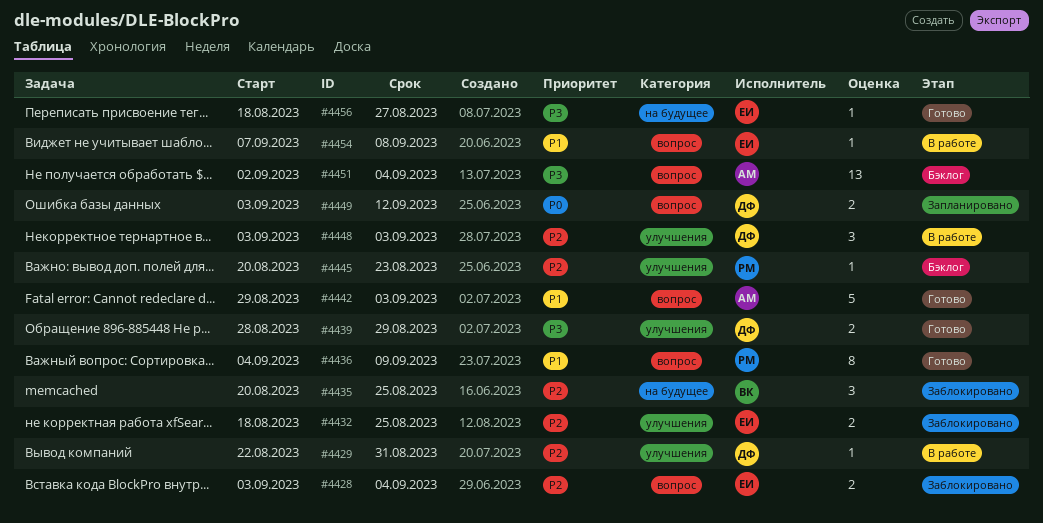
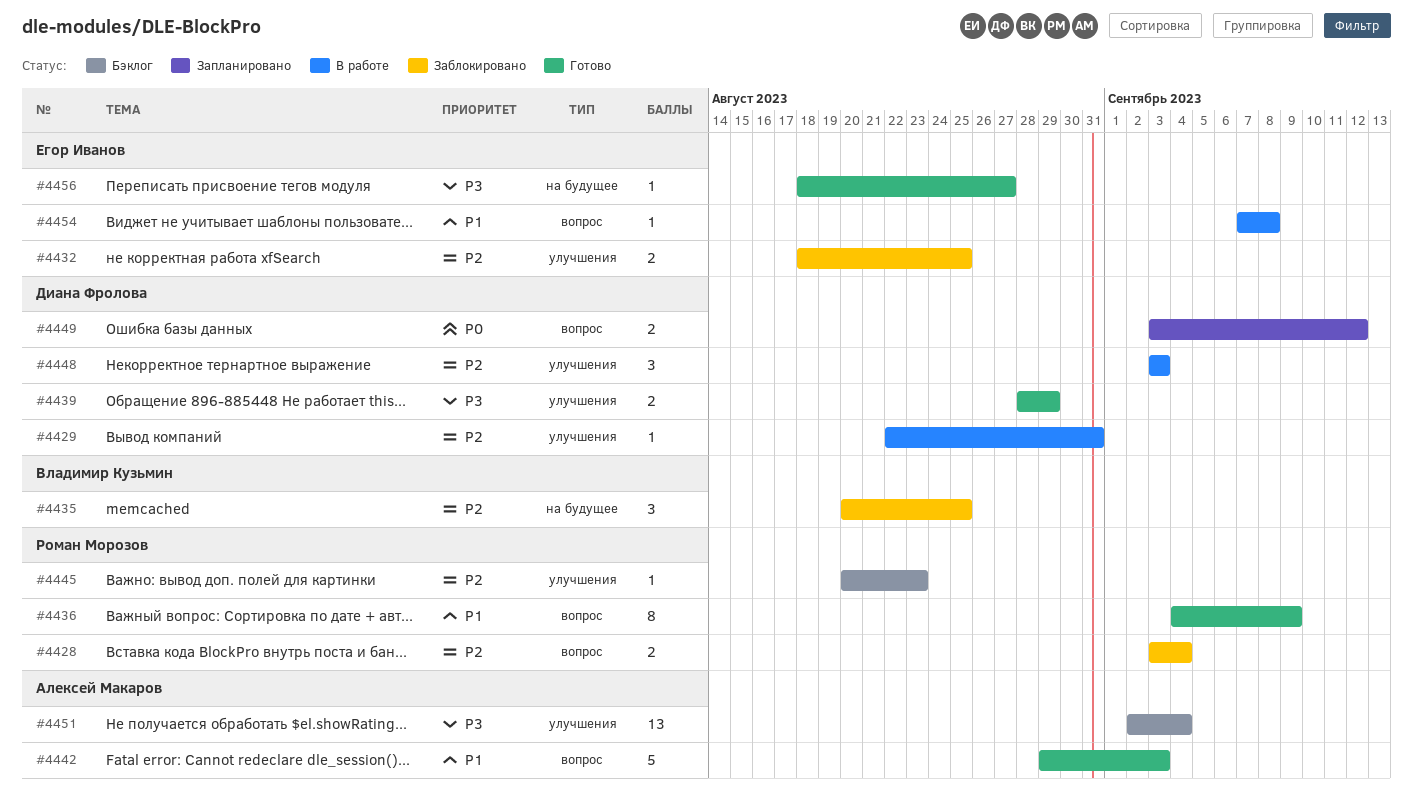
#4428, owner: Егор Иванов -> Роман Морозов
#4451, label: вопрос -> улучшения

